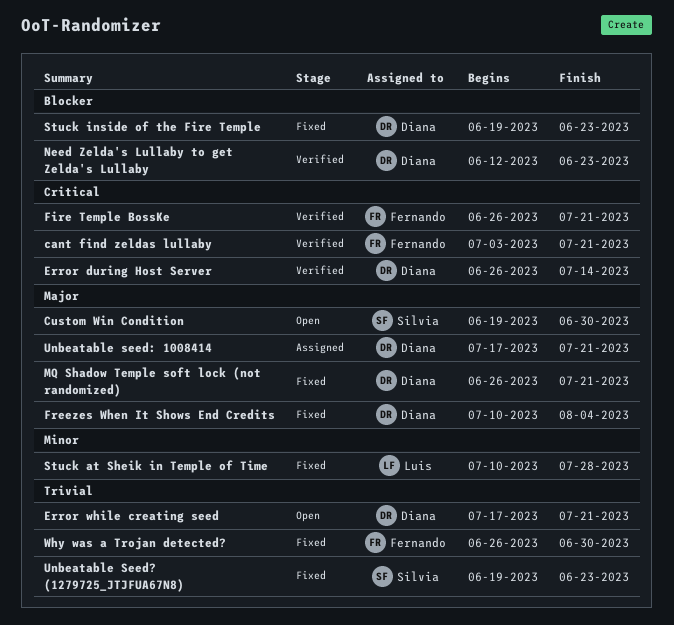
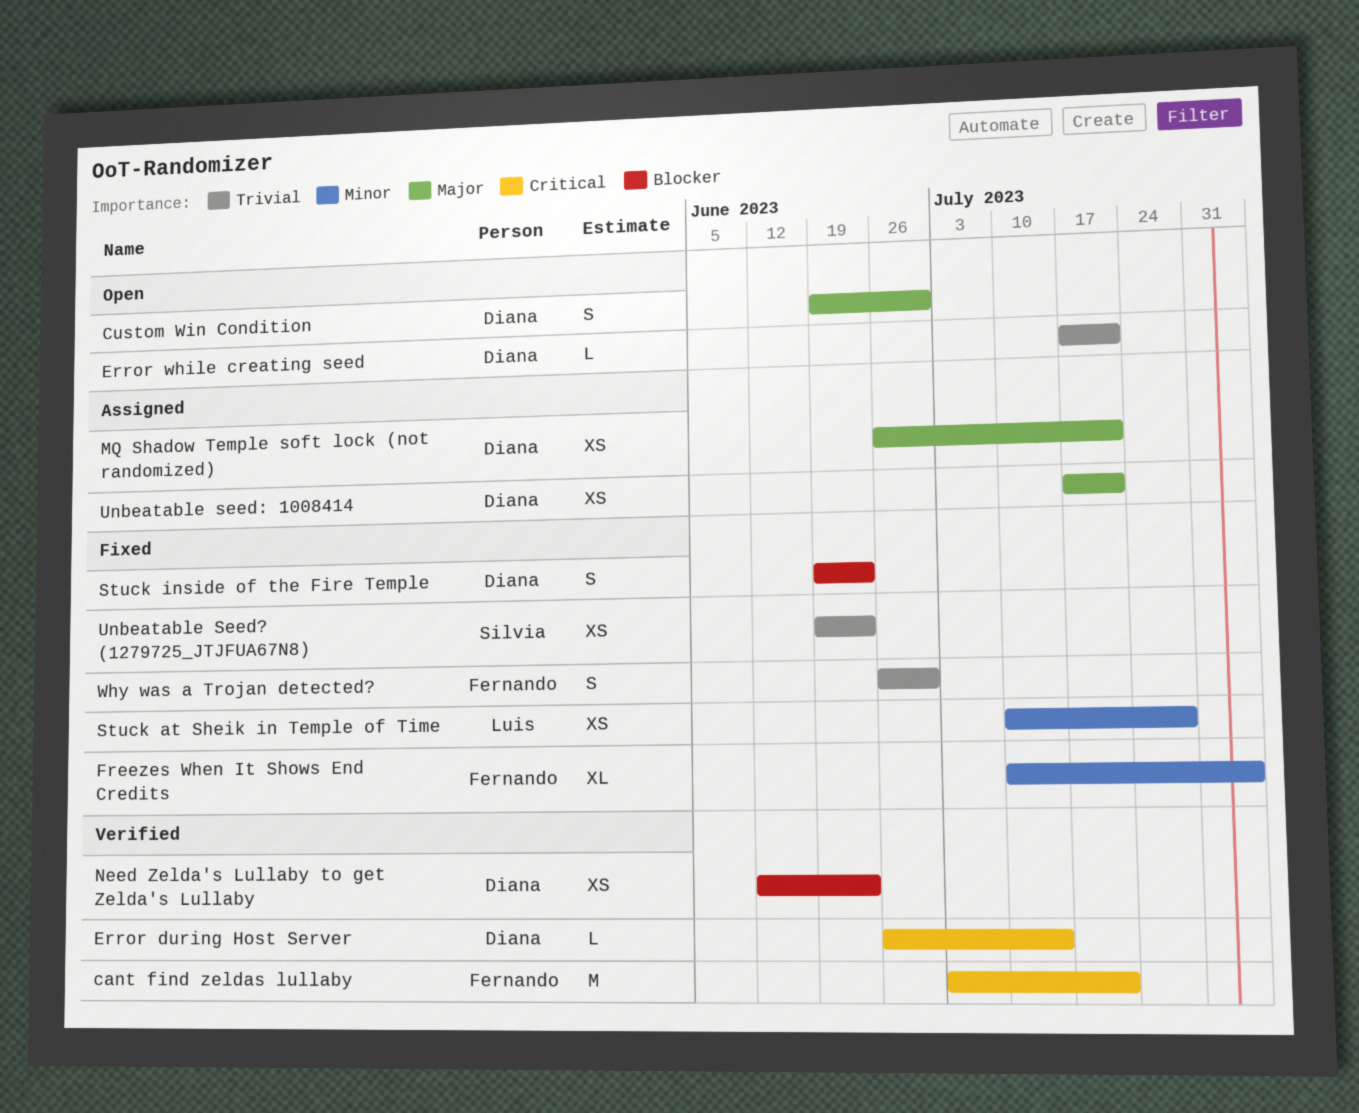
Custom Win Condition, owner: Silvia -> Diana
Fire Temple BossKe: present -> none
Freezes When It Shows End Credits, owner: Diana -> Fernando
Freezes When It Shows End Credits, priority: Major -> Minor
MQ Shadow Temple soft lock (not randomized), status: Fixed -> Assigned

